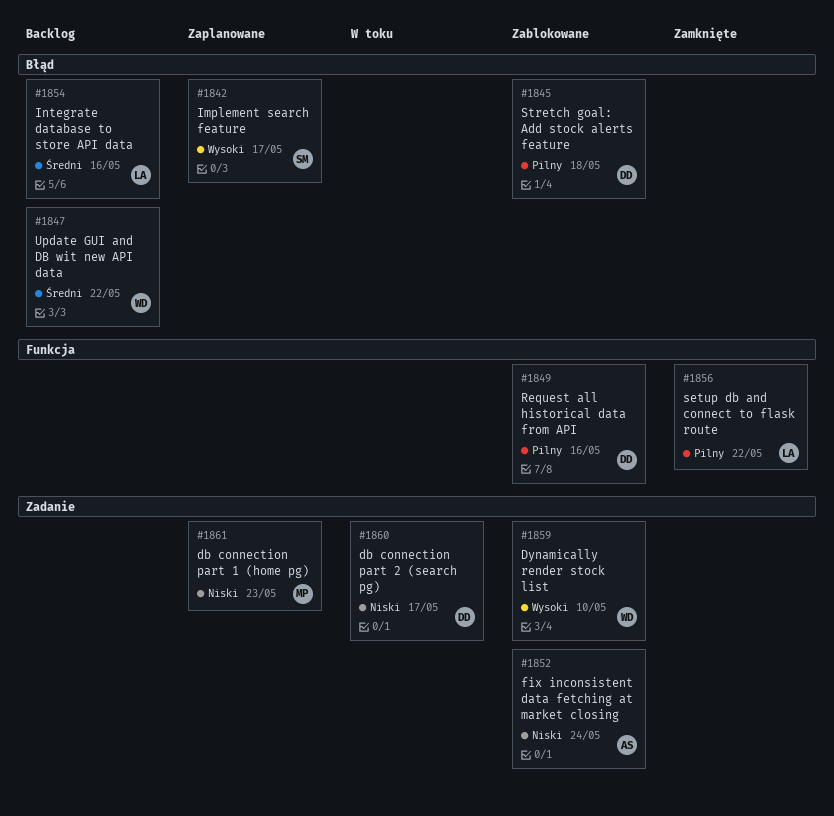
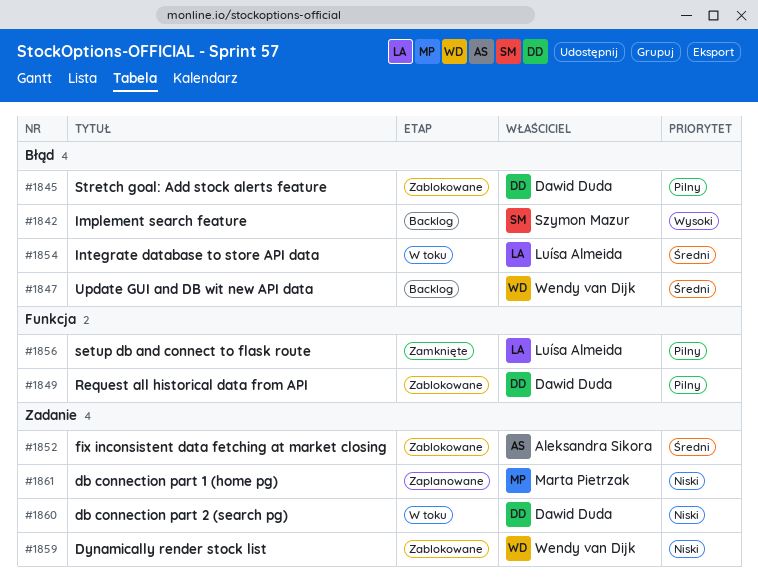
#1842, status: Zaplanowane -> Backlog
#1852, priority: Niski -> Średni
#1854, status: Backlog -> W toku
#1859, priority: Wysoki -> Niski

